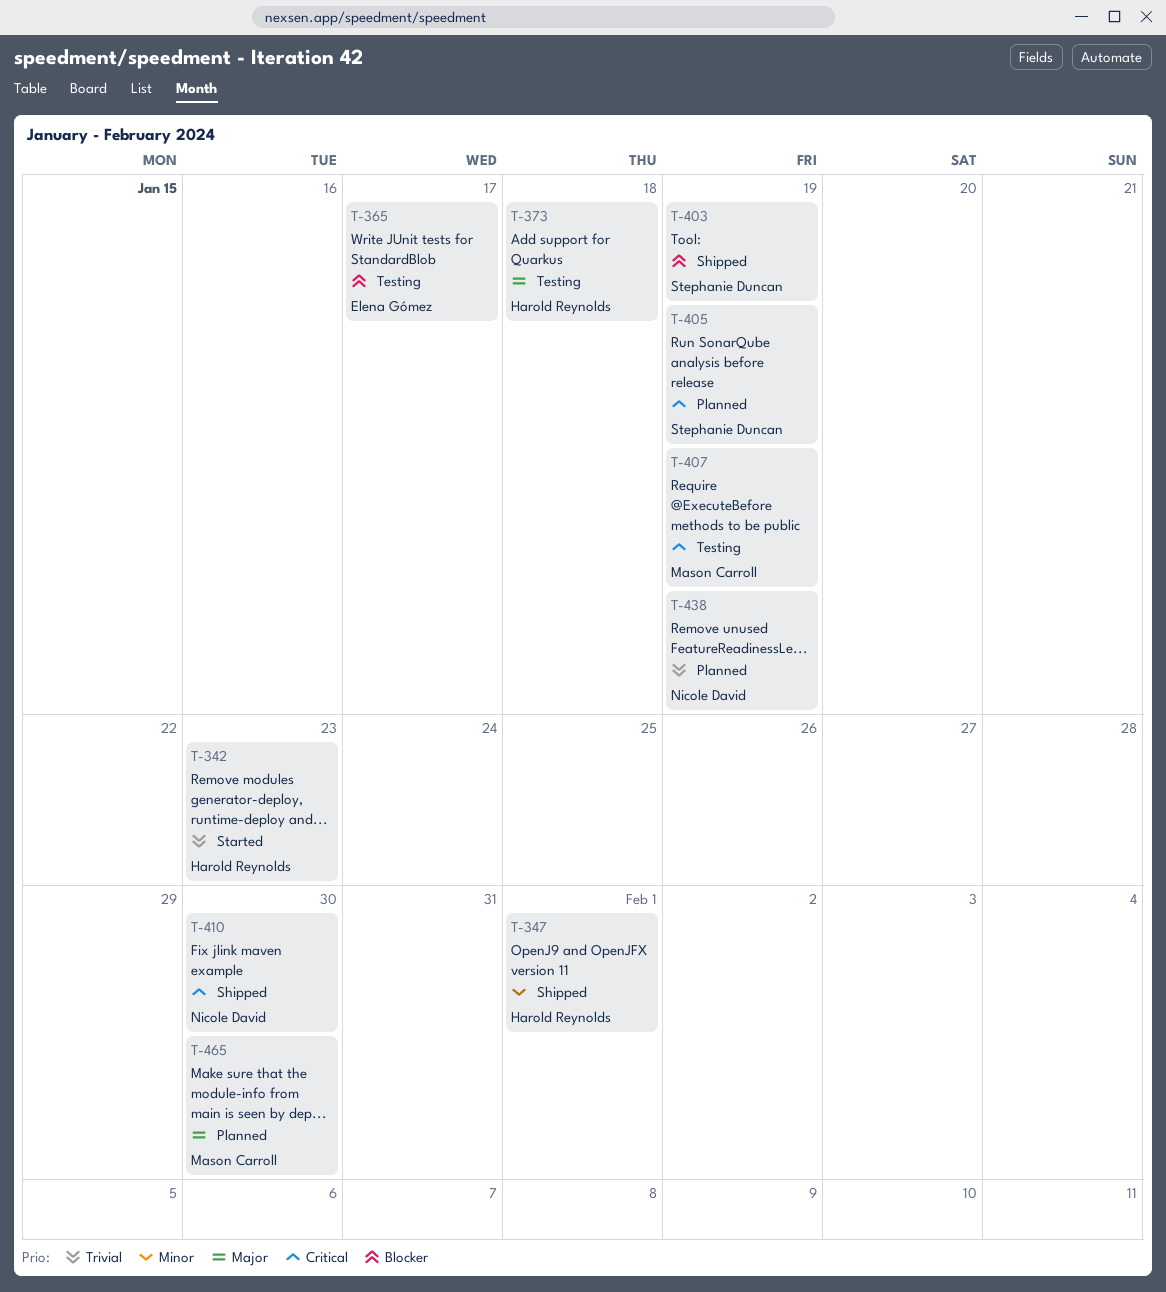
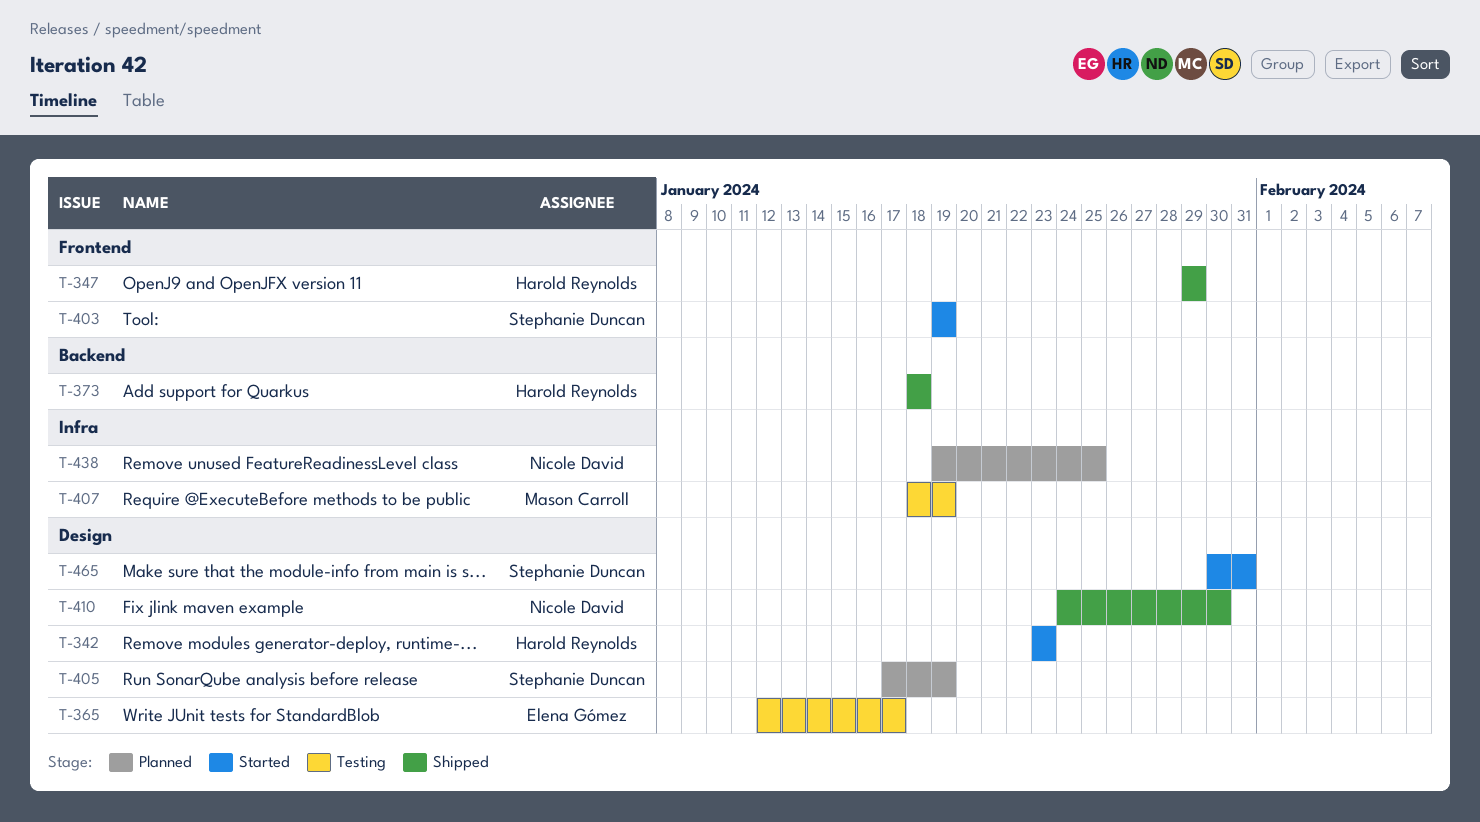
T-347, due: Feb 1 -> Jan 29
T-373, status: Testing -> Shipped
T-403, status: Shipped -> Started
T-438, due: Jan 19 -> Jan 25
T-465, status: Planned -> Started
T-465, owner: Mason Carroll -> Stephanie Duncan
T-465, due: Jan 30 -> Jan 31

